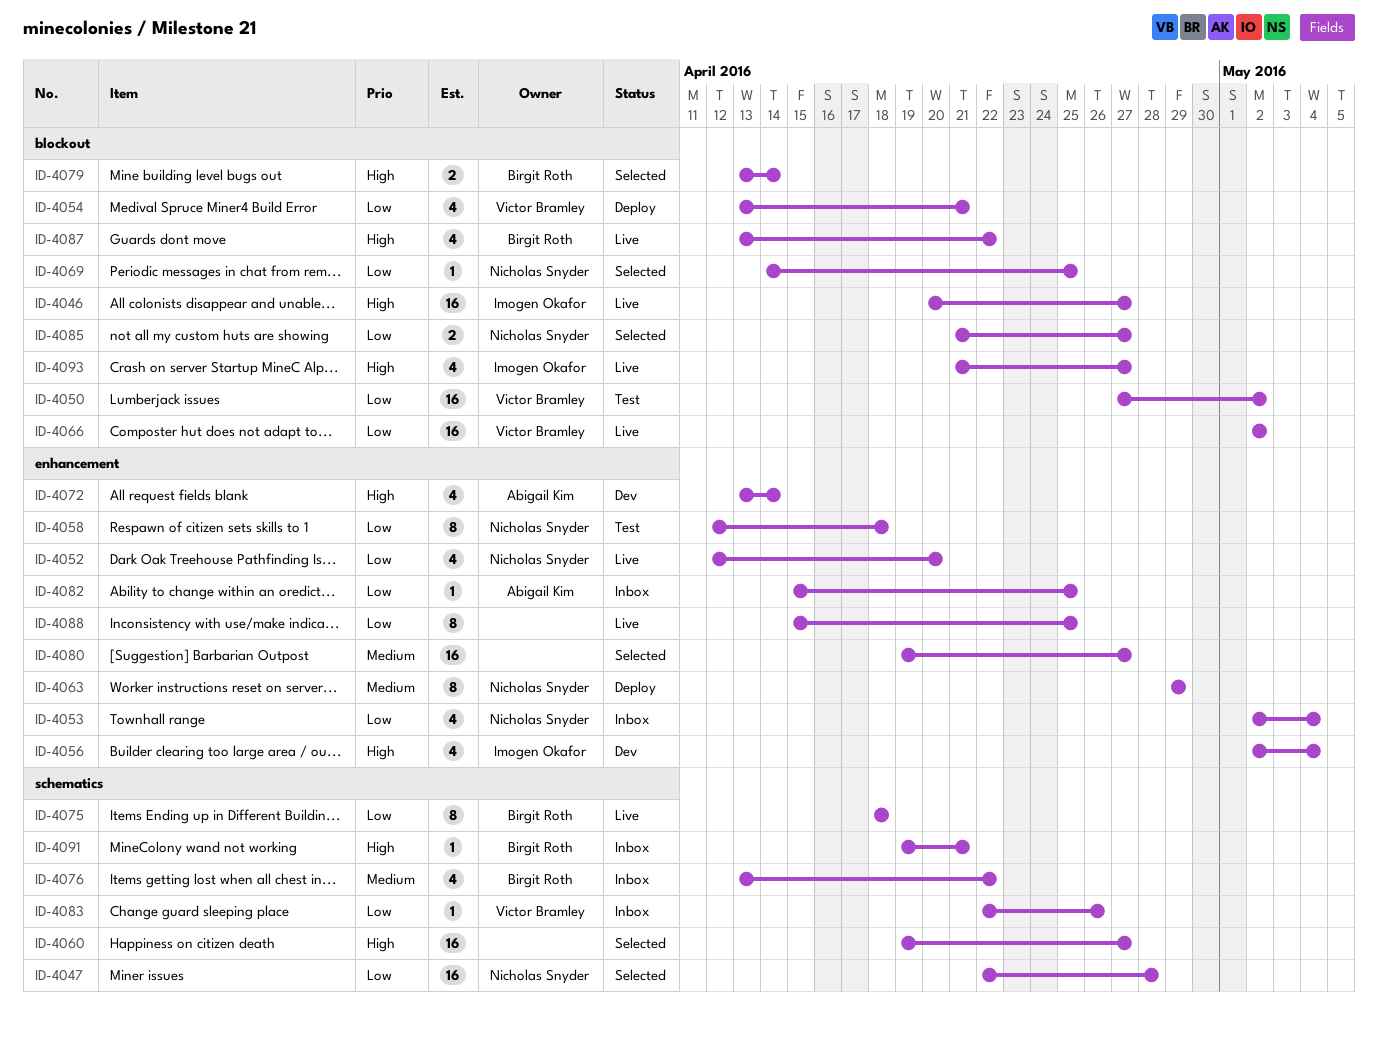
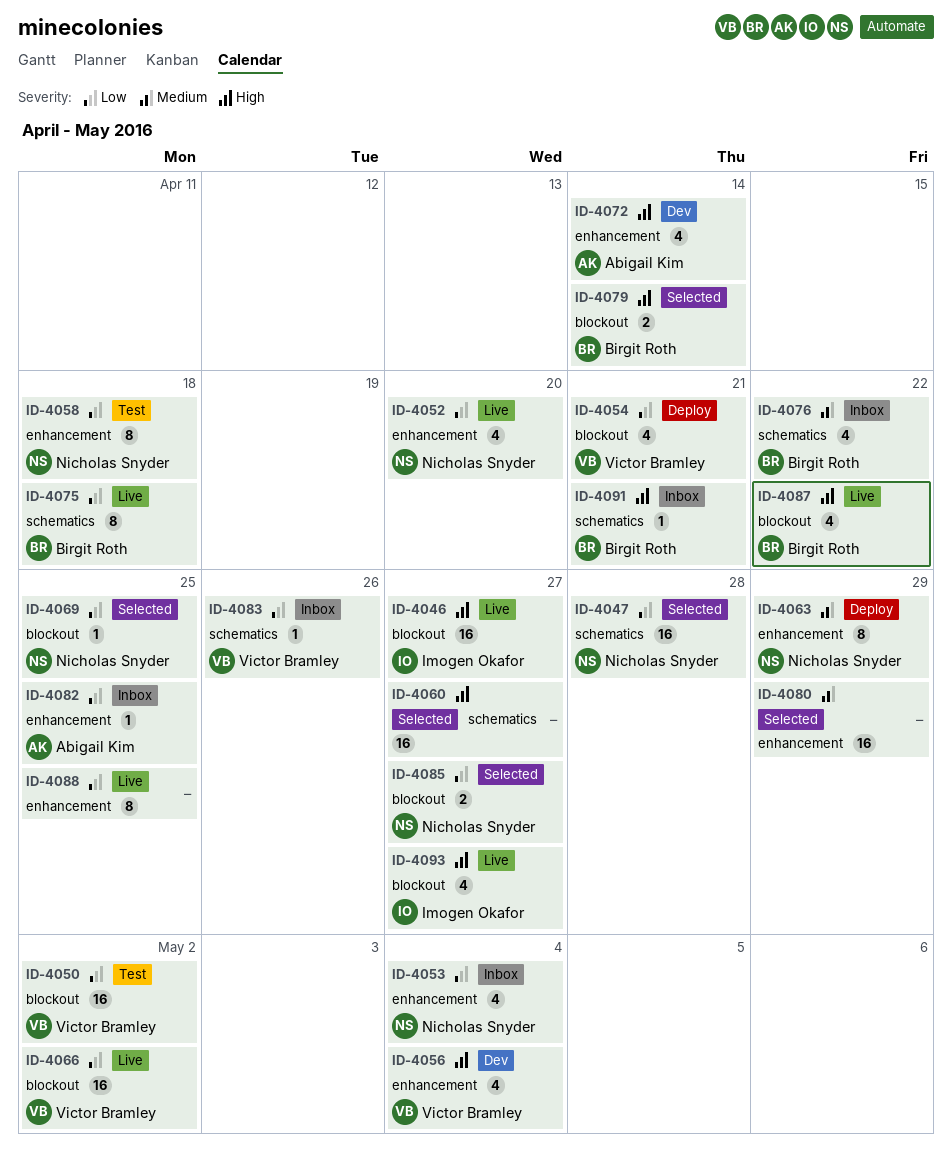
ID-4056, owner: Imogen Okafor -> Victor Bramley
ID-4080, due: Apr 27 -> Apr 29

